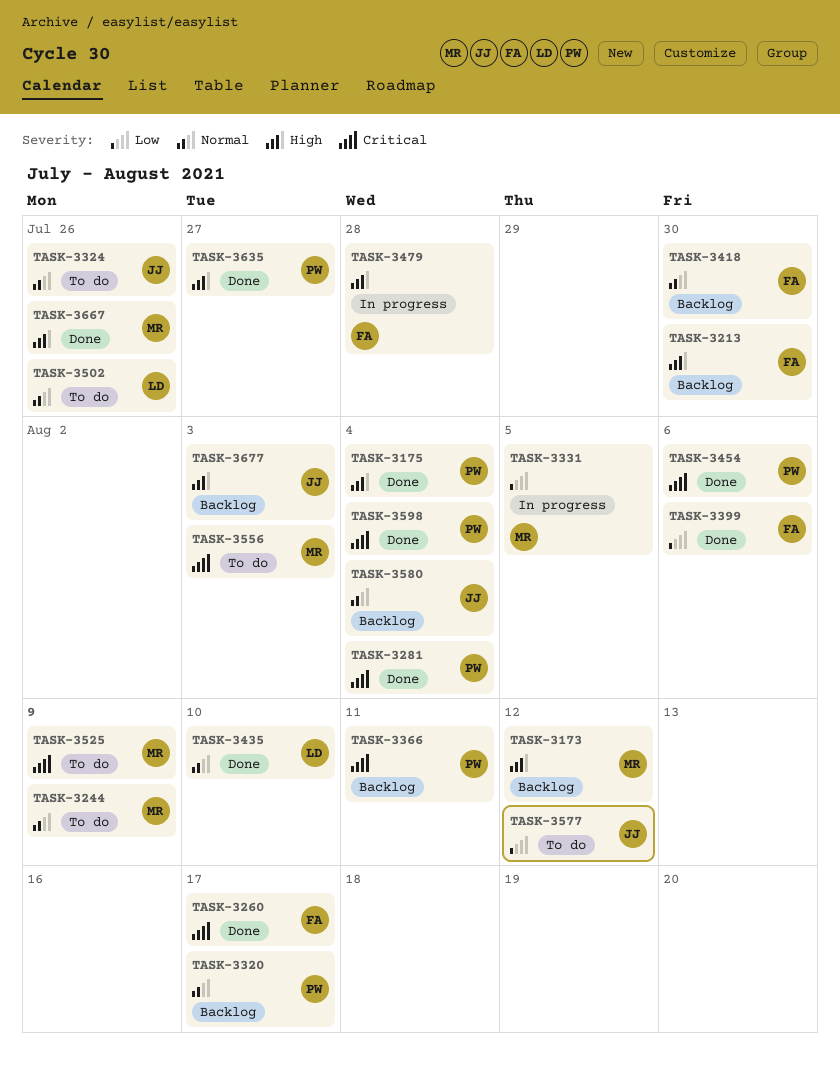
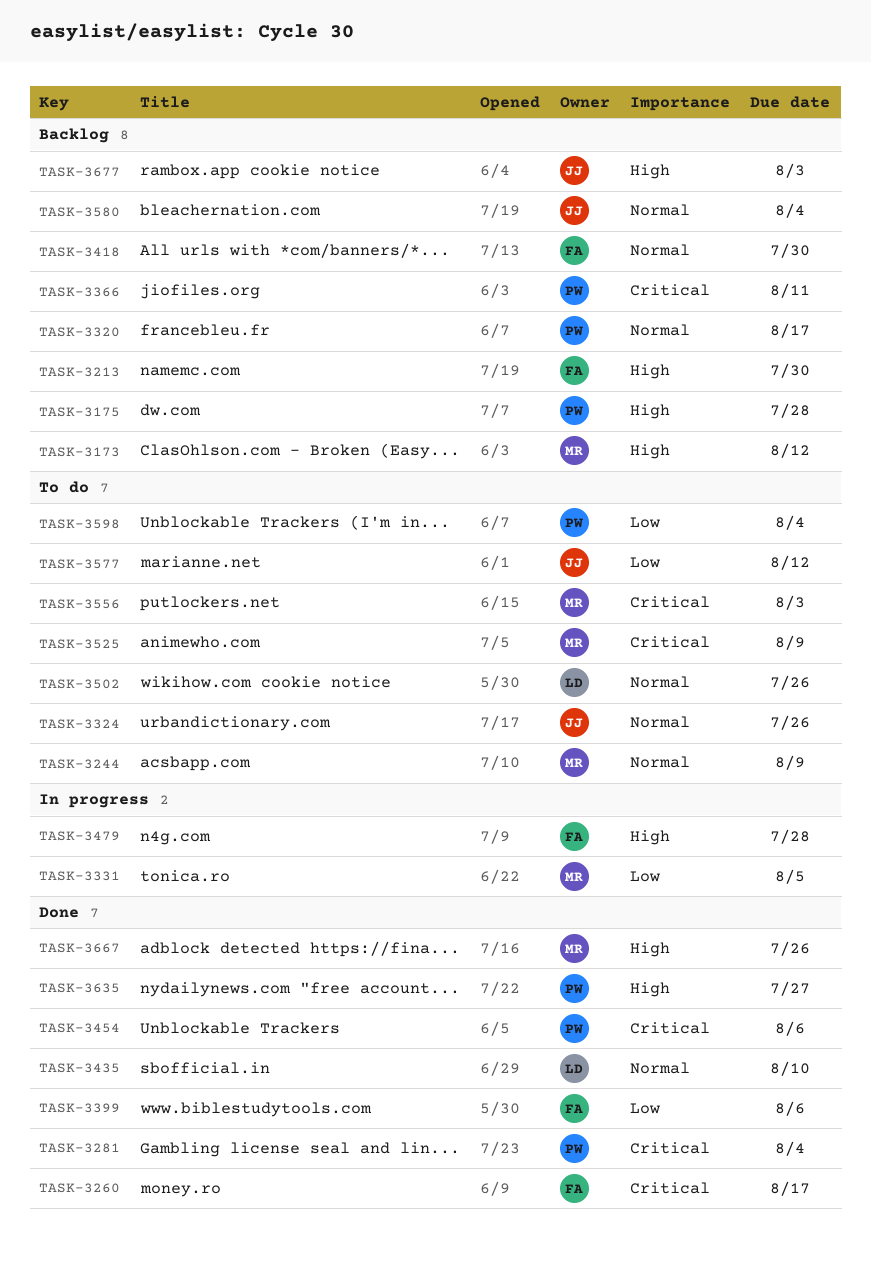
TASK-3175, status: Done -> Backlog
TASK-3175, due: Aug 4 -> Jul 28
TASK-3598, status: Done -> To do
TASK-3598, priority: Critical -> Low

